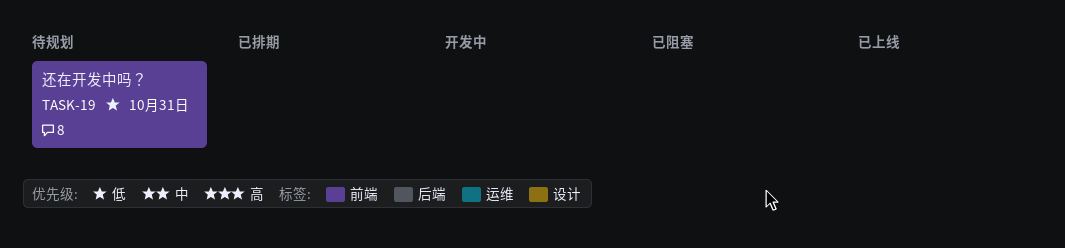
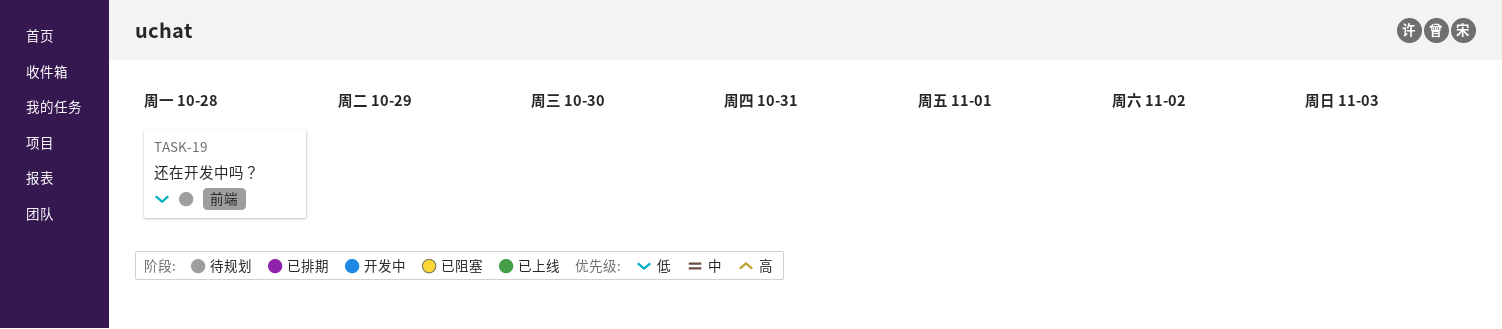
TASK-19, due: Oct 31 -> Oct 28

